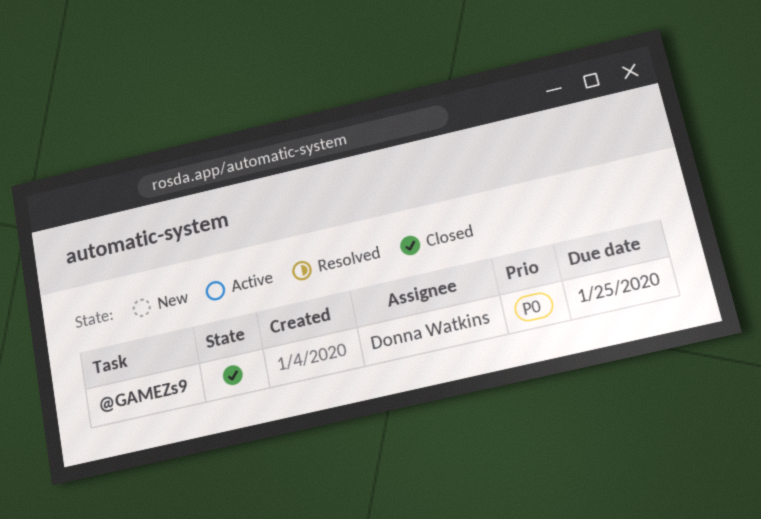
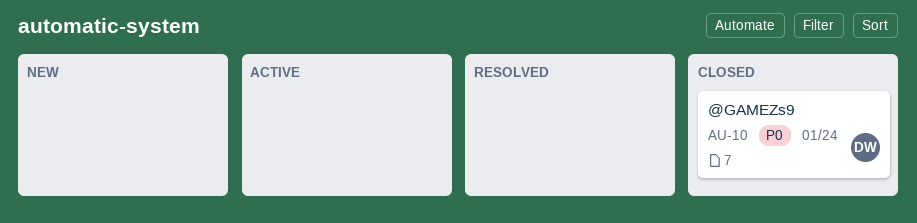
@GAMEZs9, due: Jan 25 -> Jan 24

